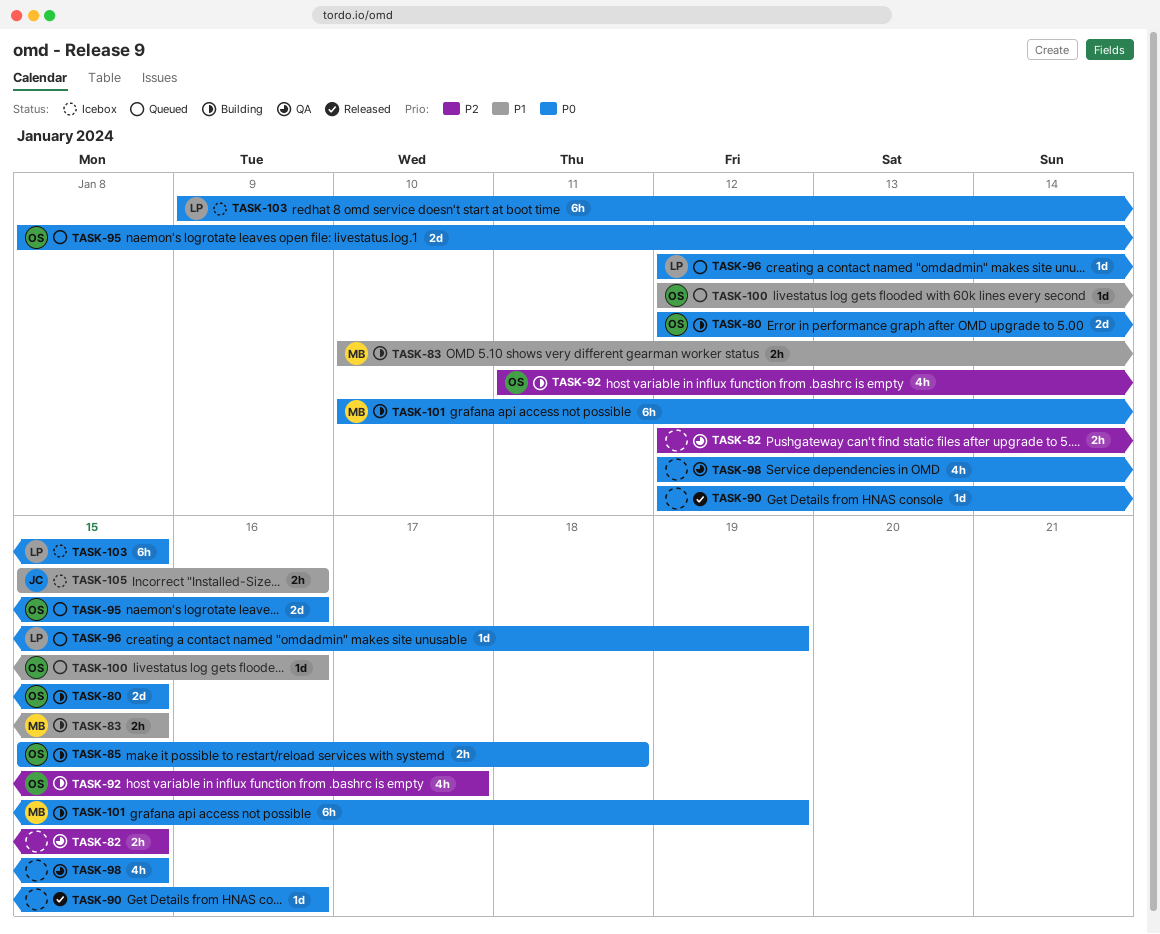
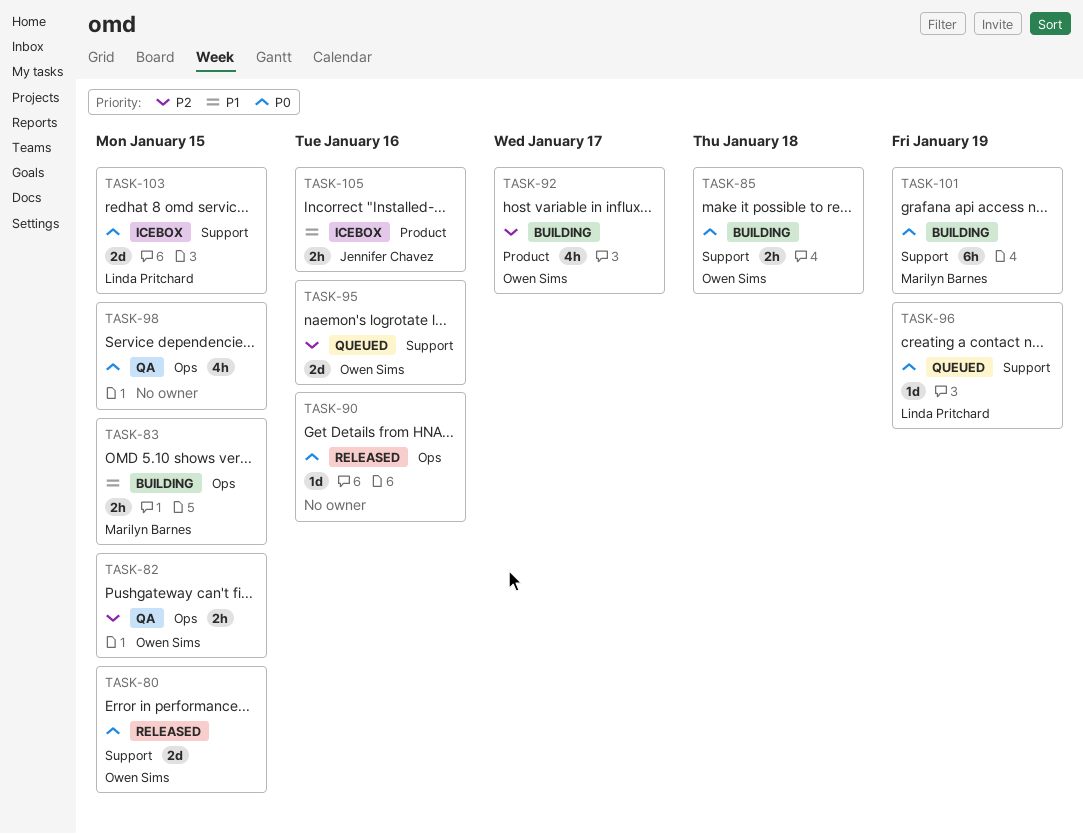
TASK-80, status: Building -> Released
TASK-82, owner: none -> Owen Sims
TASK-95, priority: P0 -> P2
TASK-100: present -> none
TASK-103, estimate: 6h -> 2d

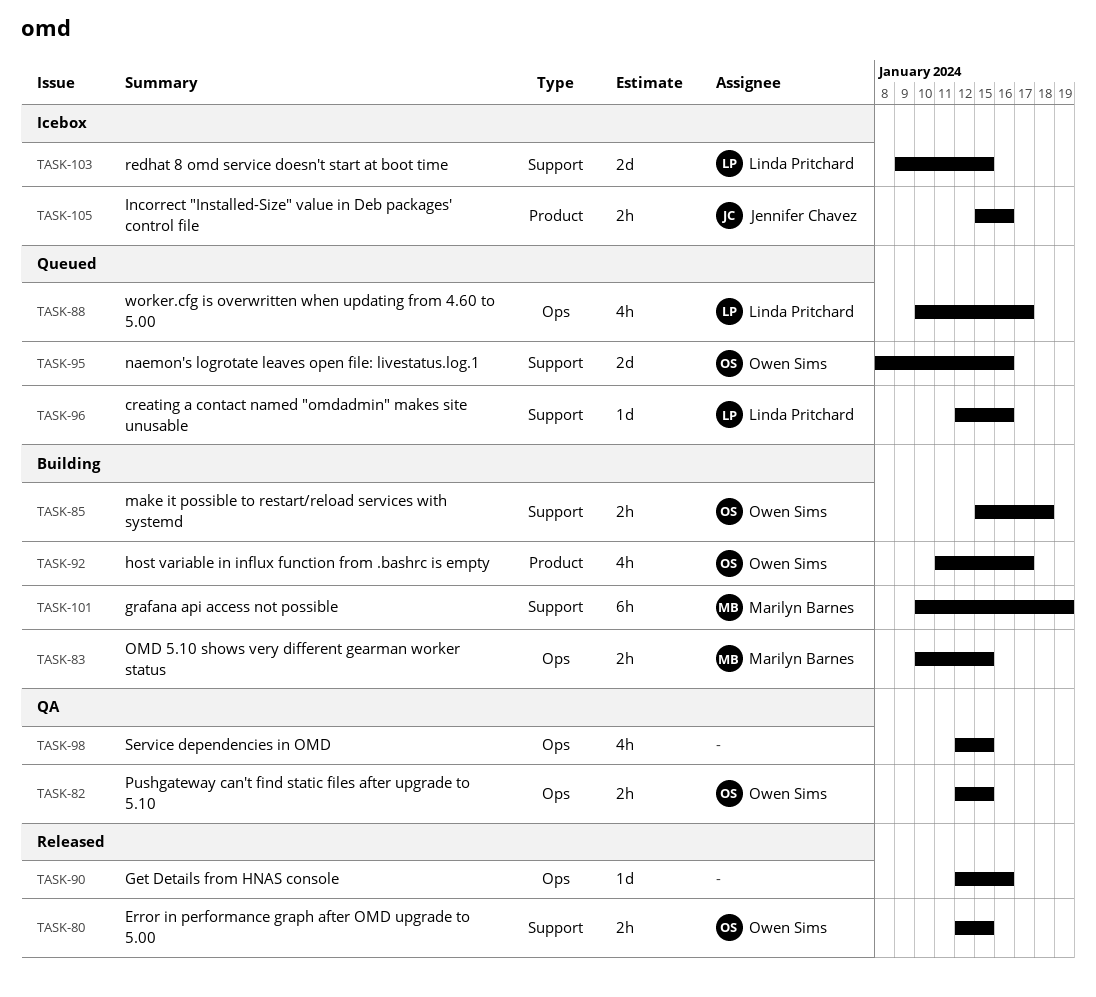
TASK-80, estimate: 2d -> 2h
TASK-88: none -> present
TASK-96, due: Jan 19 -> Jan 16

